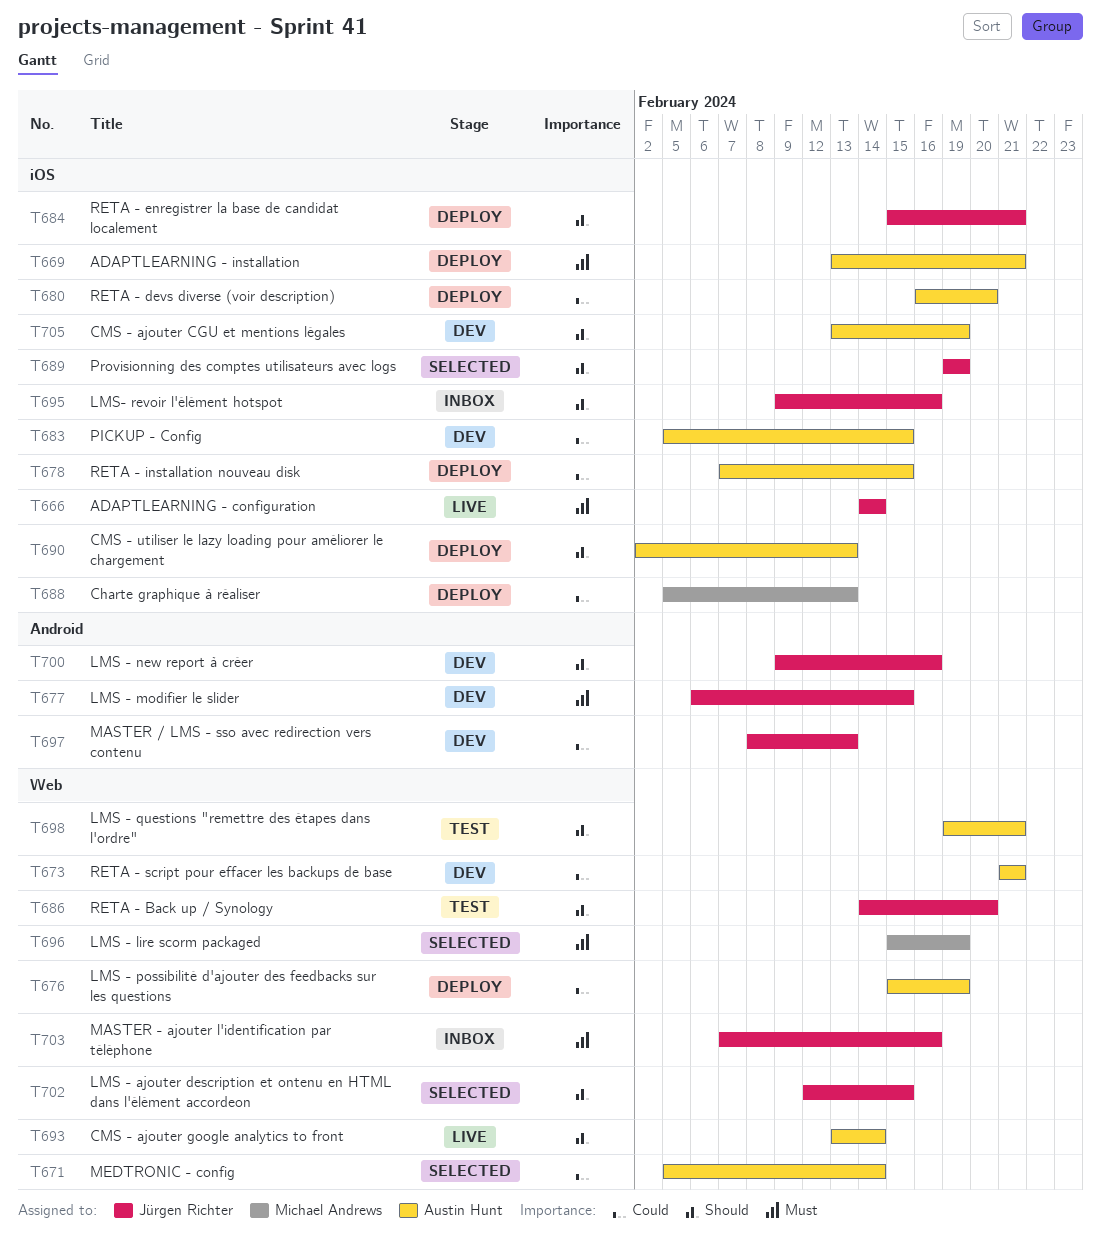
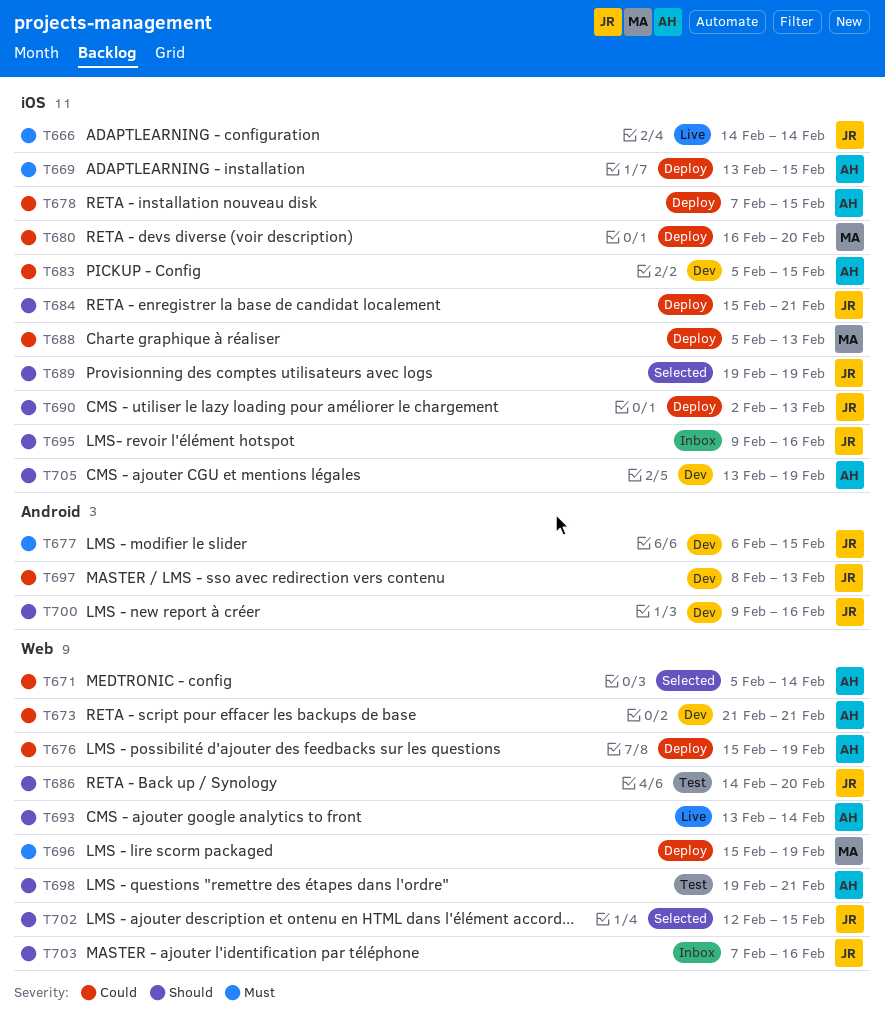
T669, due: Feb 21 -> Feb 15
T680, owner: Austin Hunt -> Michael Andrews
T690, owner: Austin Hunt -> Jürgen Richter
T696, status: Selected -> Deploy
T703, priority: Must -> Should

